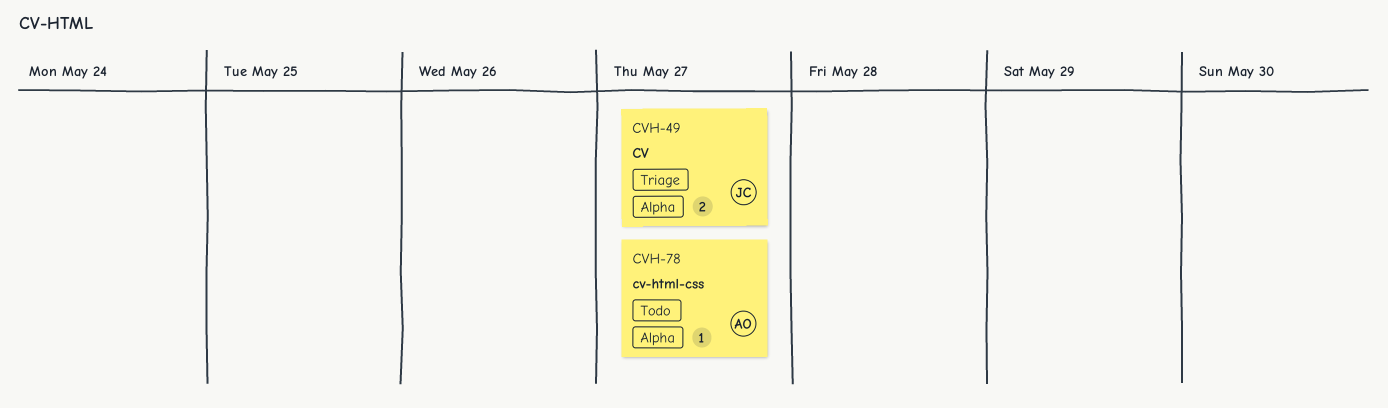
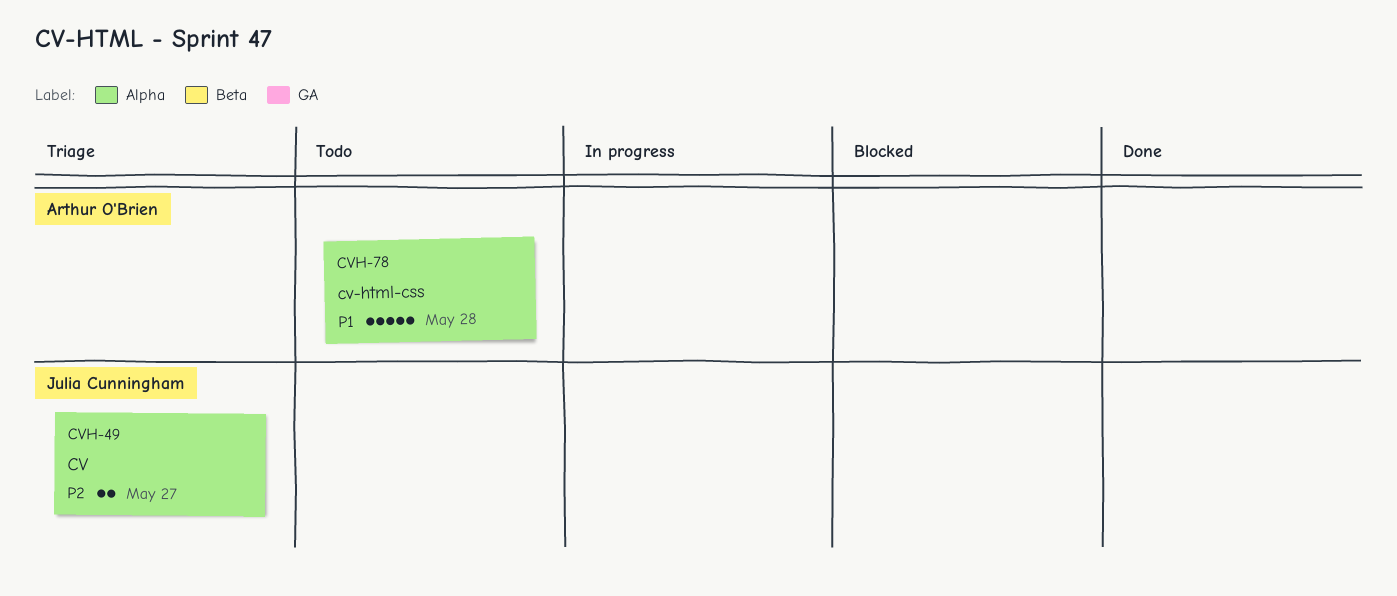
CVH-78, estimate: 1 -> 5
CVH-78, due: May 27 -> May 28

